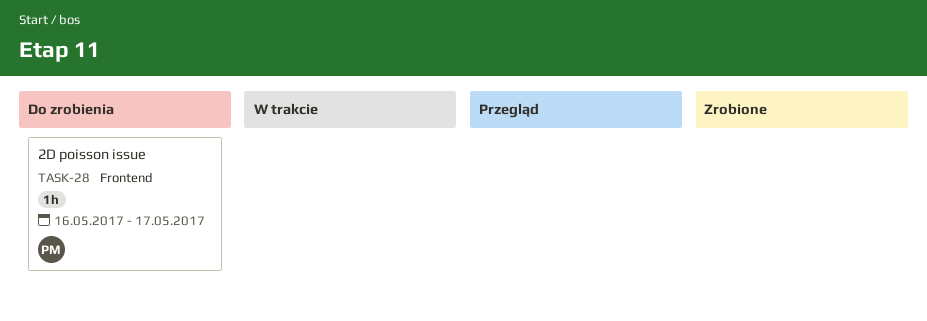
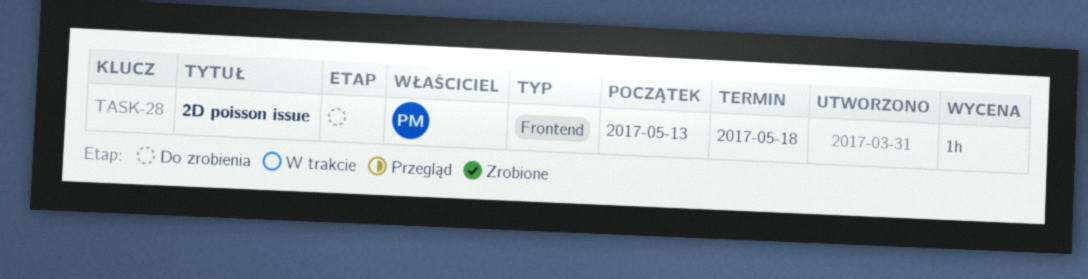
TASK-28, start: May 16 -> May 13
TASK-28, due: May 17 -> May 18

